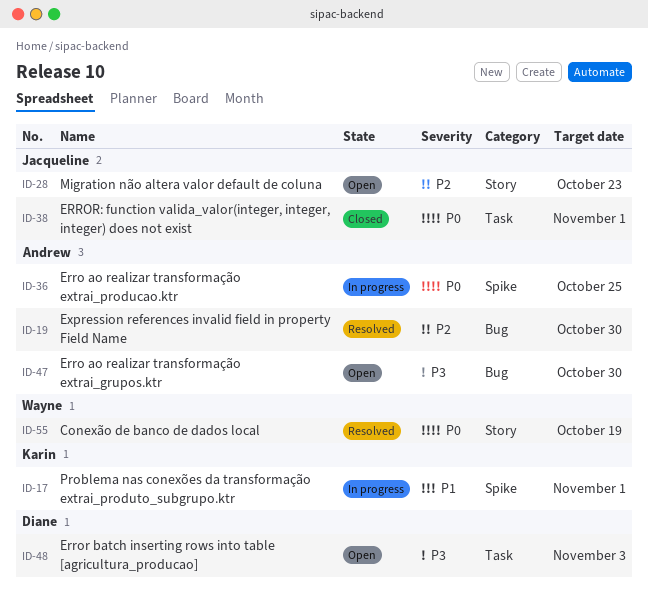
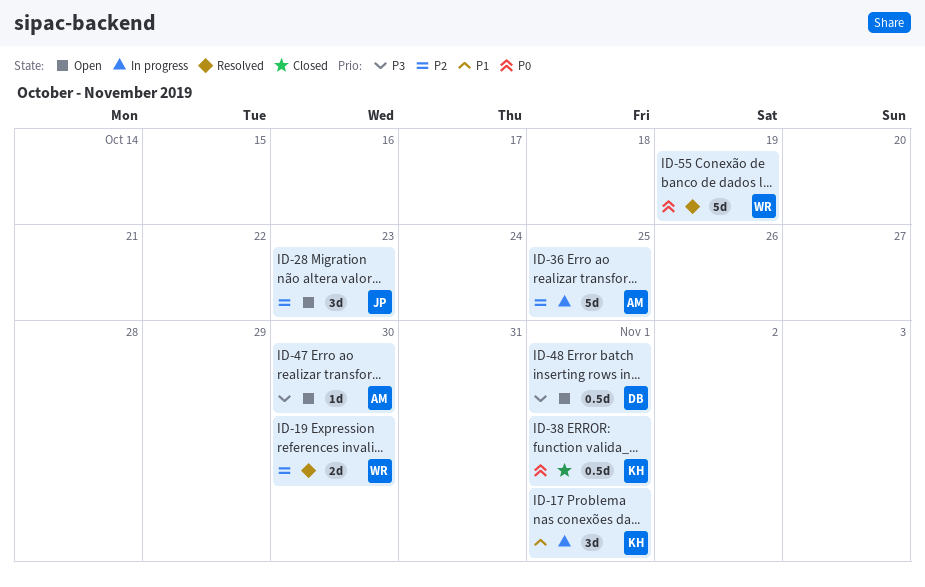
ID-19, owner: Andrew -> Wayne
ID-36, priority: P0 -> P2
ID-38, owner: Jacqueline -> Karin
ID-48, due: Nov 3 -> Nov 1

